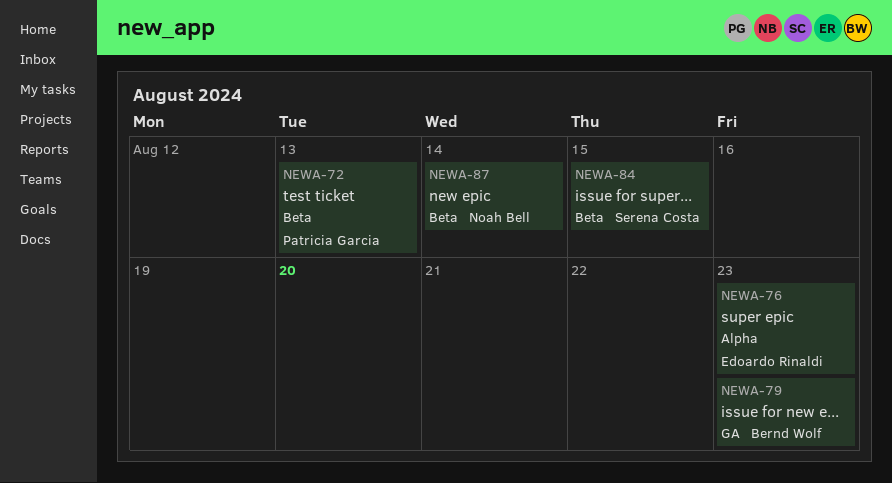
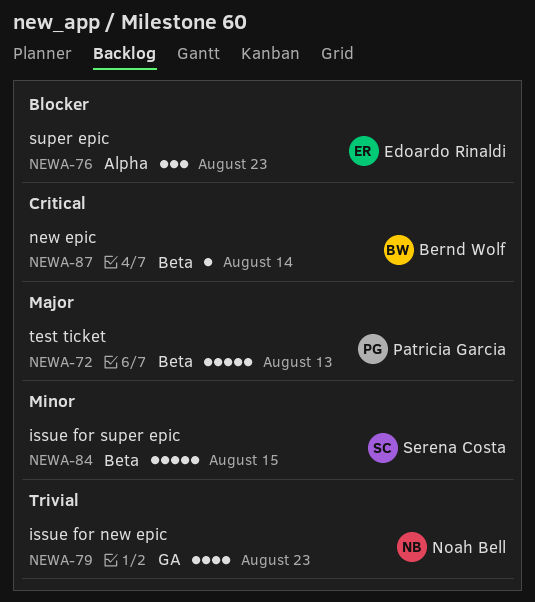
NEWA-79, owner: Bernd Wolf -> Noah Bell
NEWA-87, owner: Noah Bell -> Bernd Wolf

